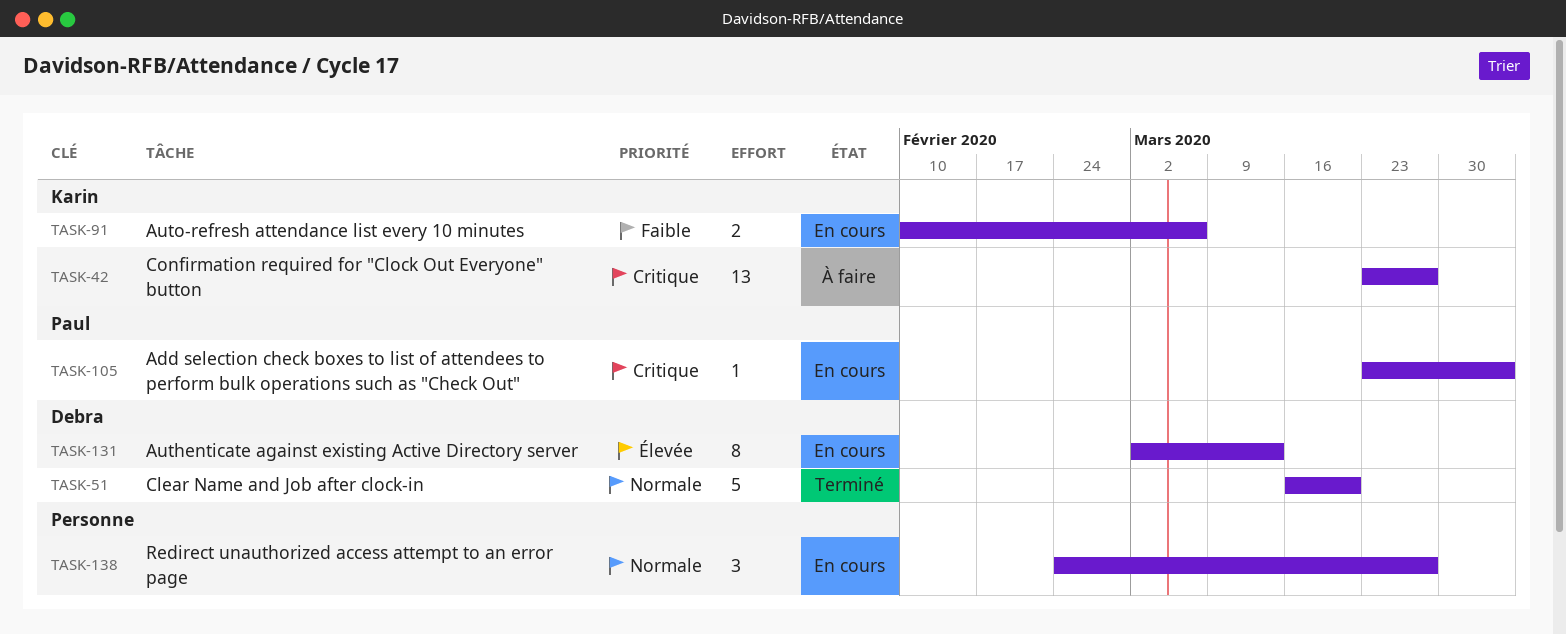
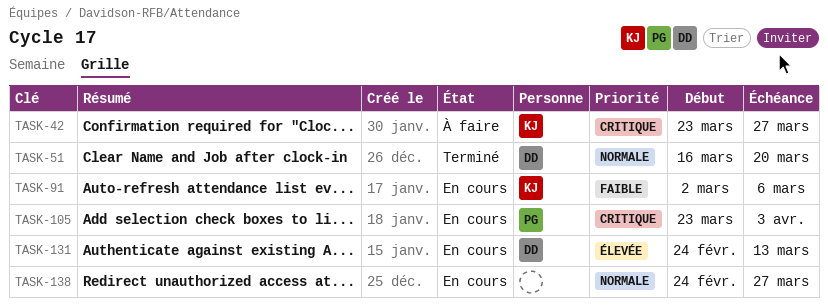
TASK-91, start: Feb 10 -> Mar 2
TASK-131, start: Mar 2 -> Feb 24

